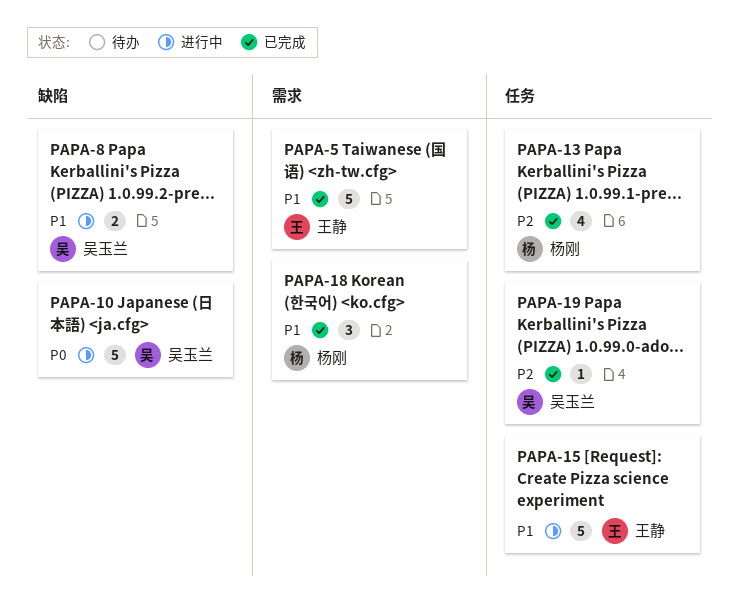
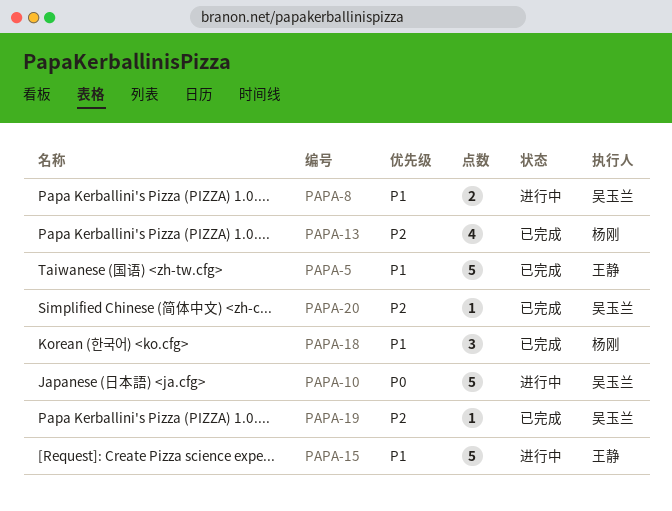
PAPA-20: none -> present

